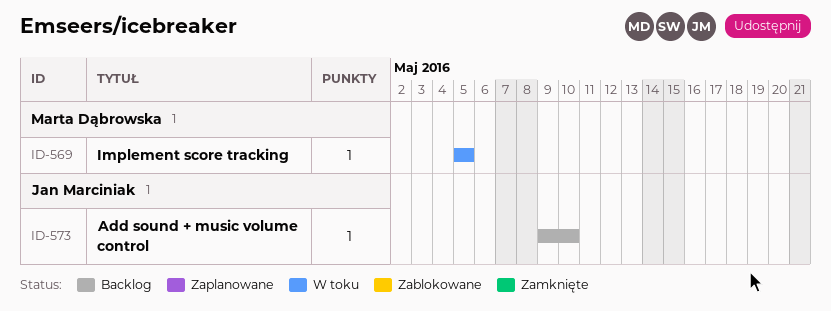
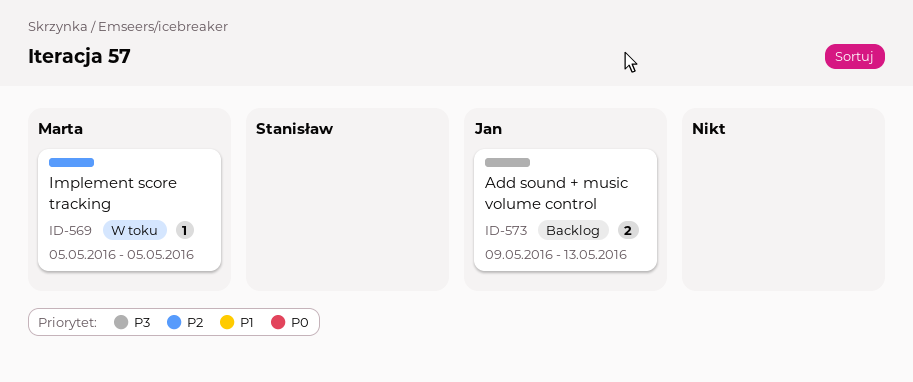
ID-573, estimate: 1 -> 2
ID-573, due: May 10 -> May 13

